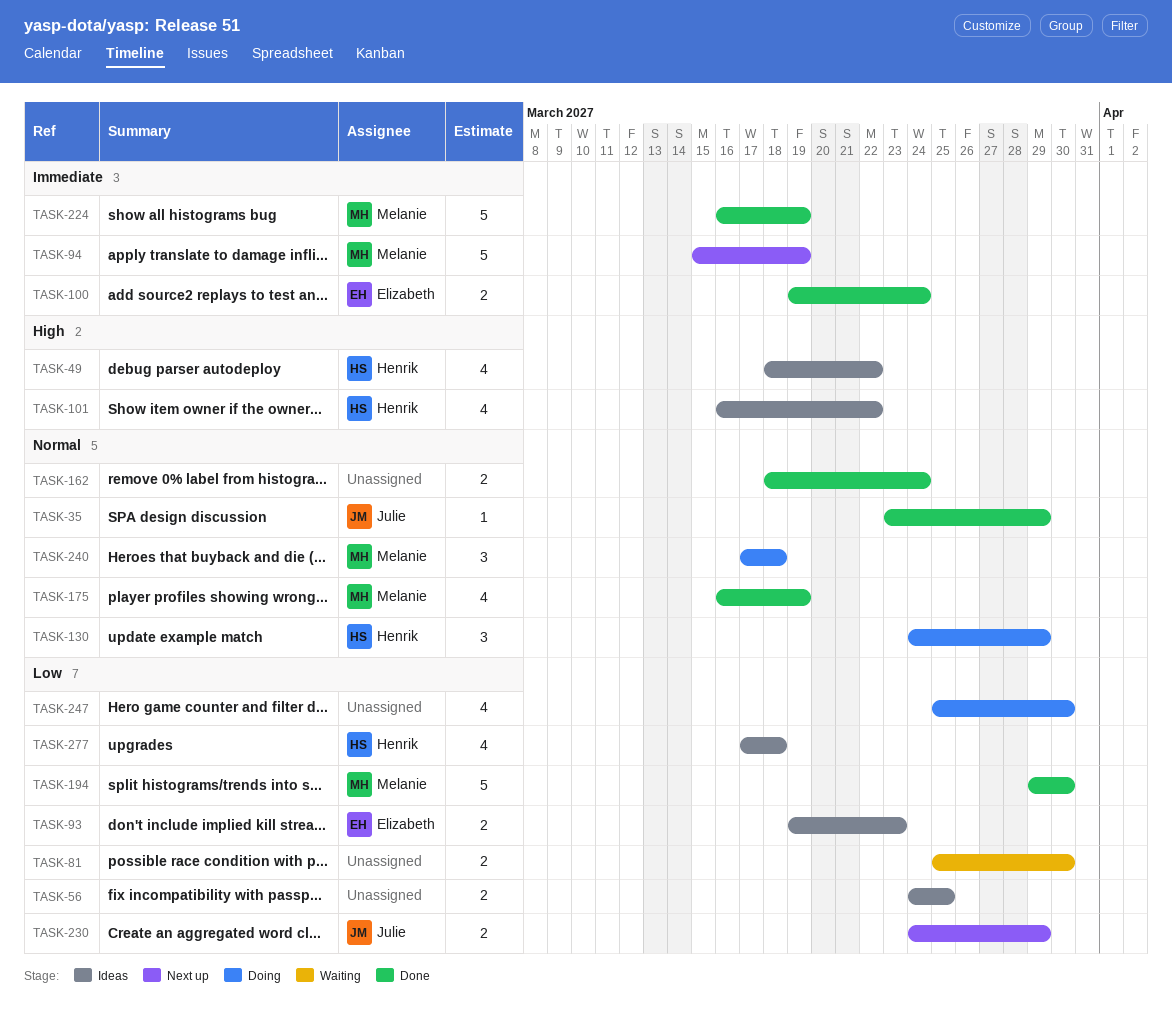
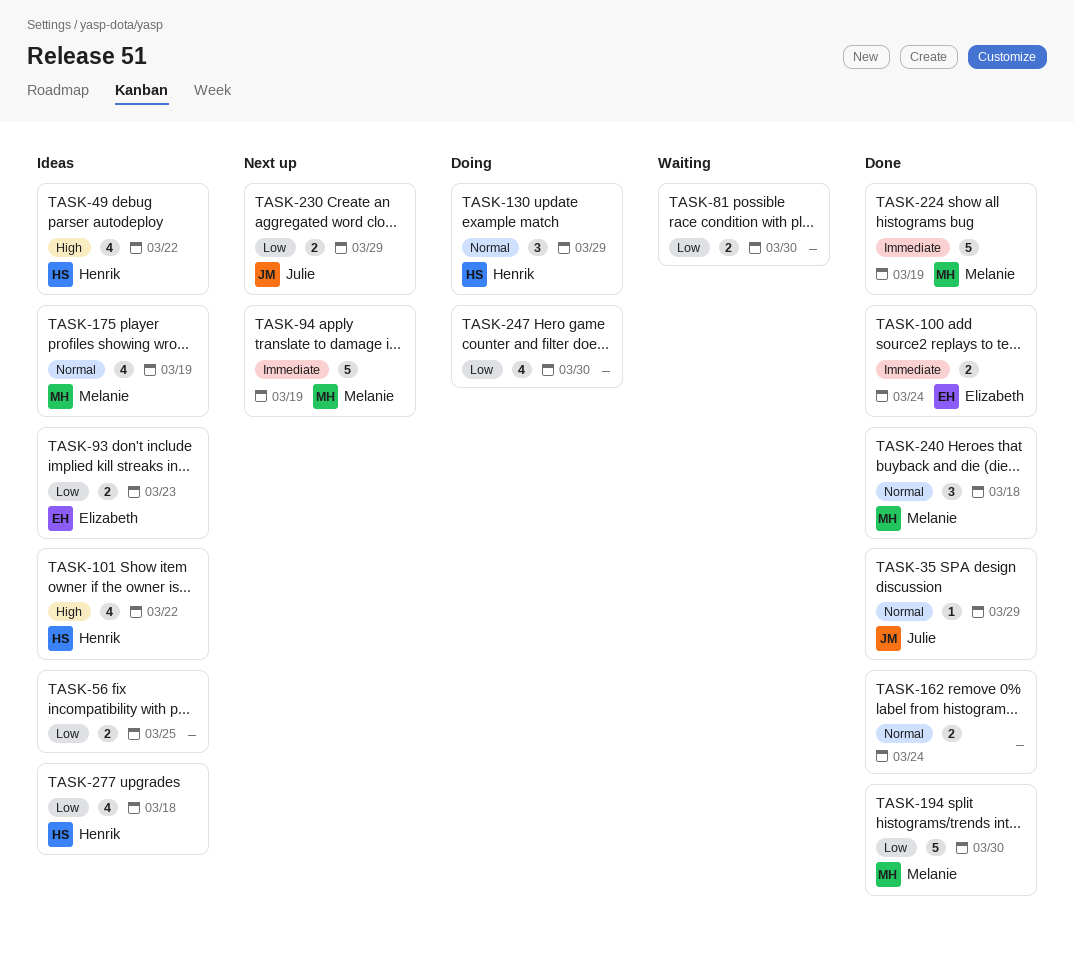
TASK-175, status: Done -> Ideas
TASK-240, status: Doing -> Done

